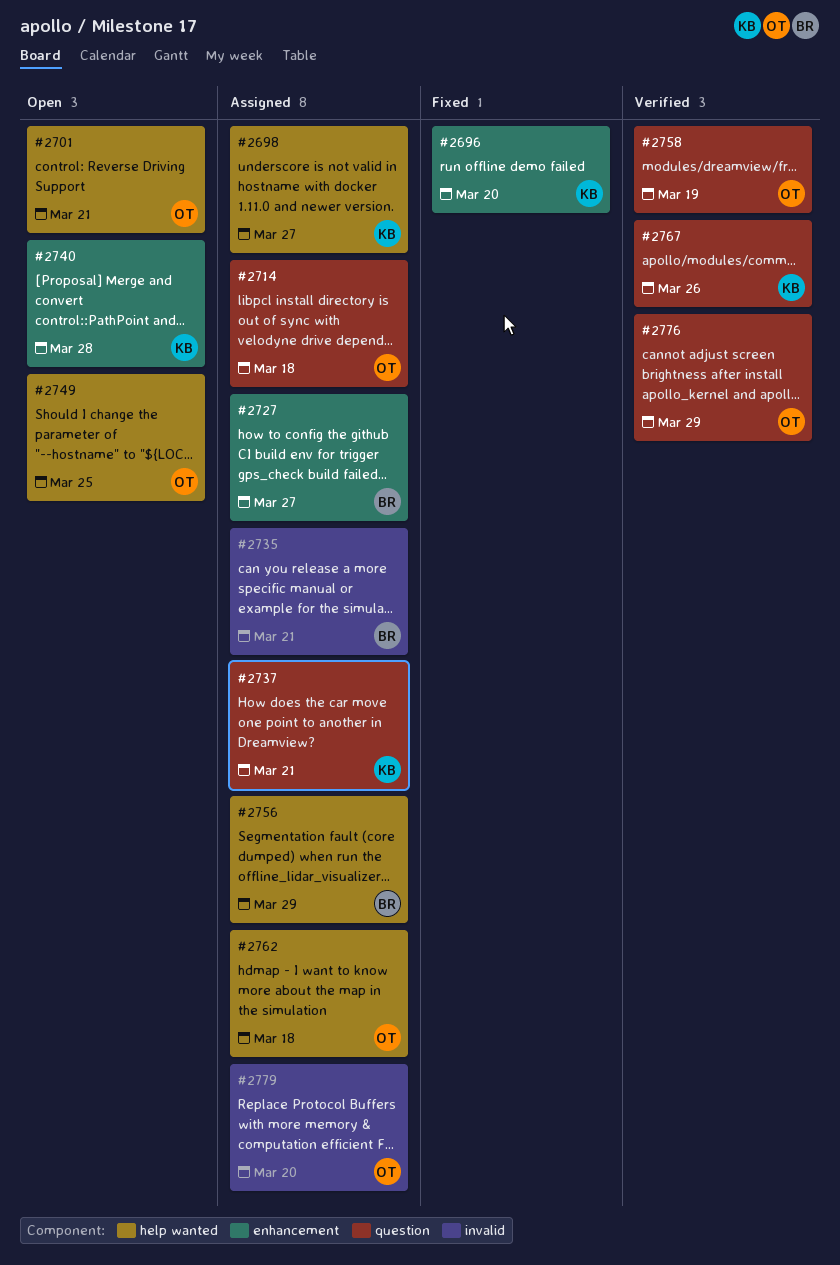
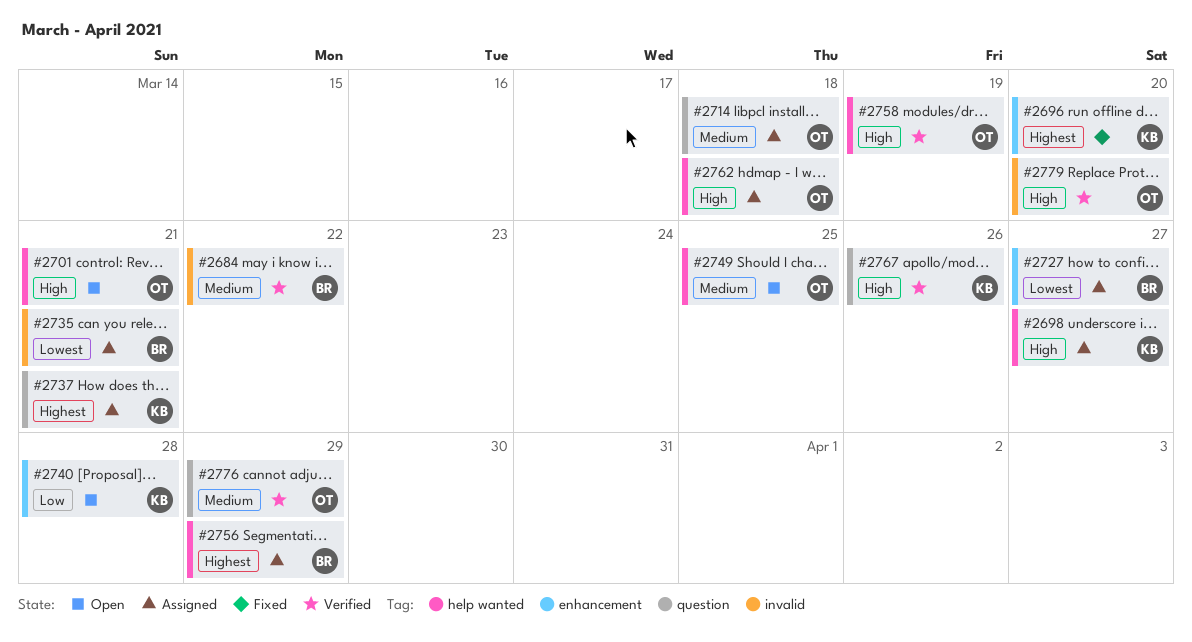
#2684: none -> present
#2758, label: question -> help wanted
#2779, status: Assigned -> Verified

